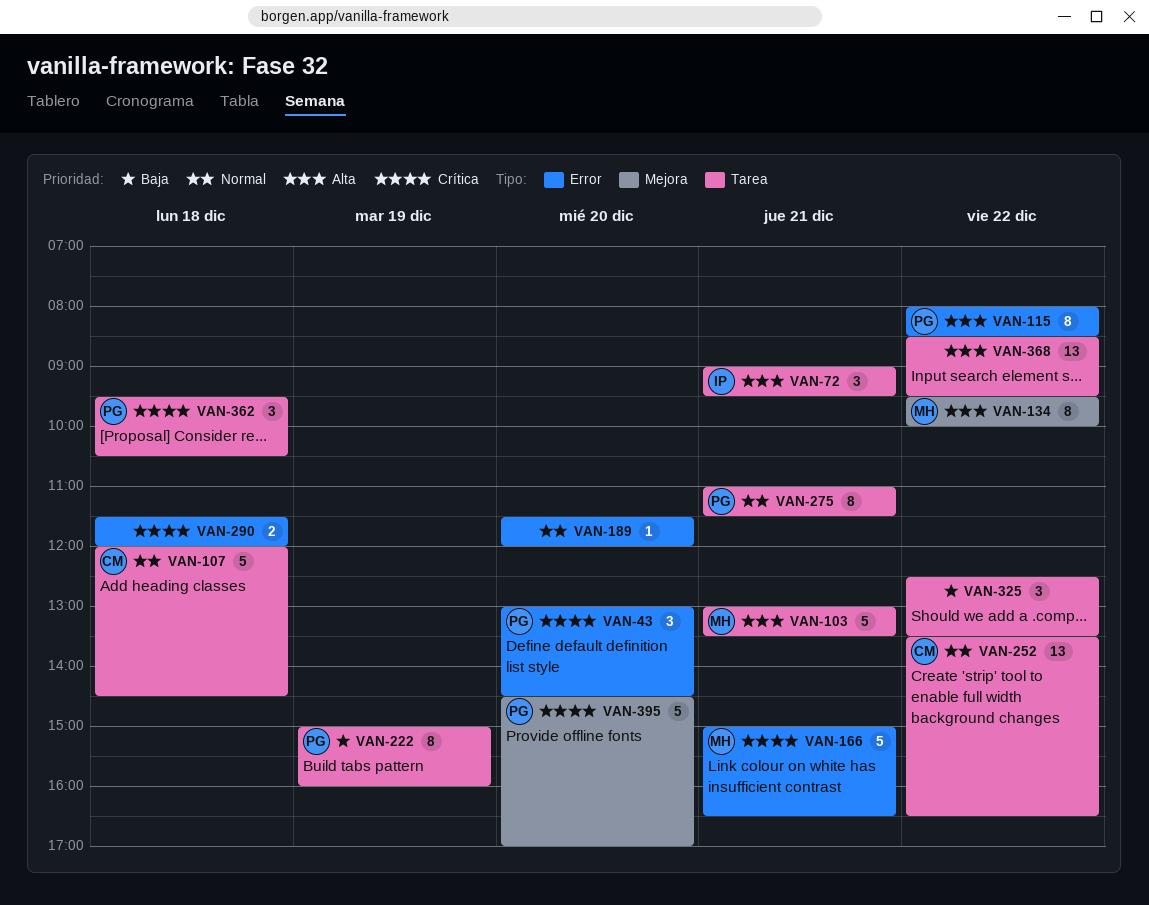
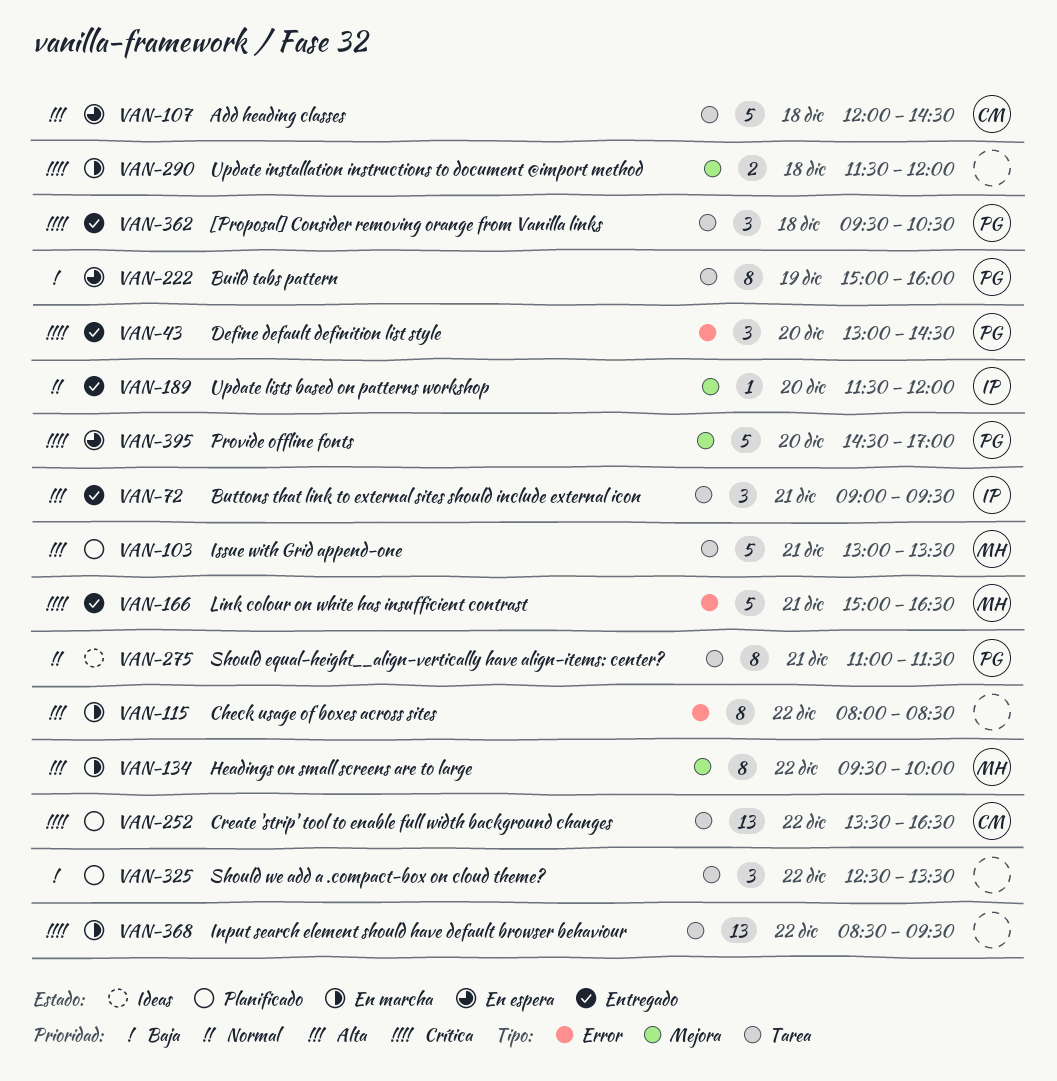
VAN-107, priority: Normal -> Alta
VAN-115, owner: PG -> none
VAN-189, owner: none -> IP
VAN-189, label: Error -> Mejora
VAN-252, priority: Normal -> Crítica
VAN-290, label: Error -> Mejora
VAN-368, priority: Alta -> Crítica

